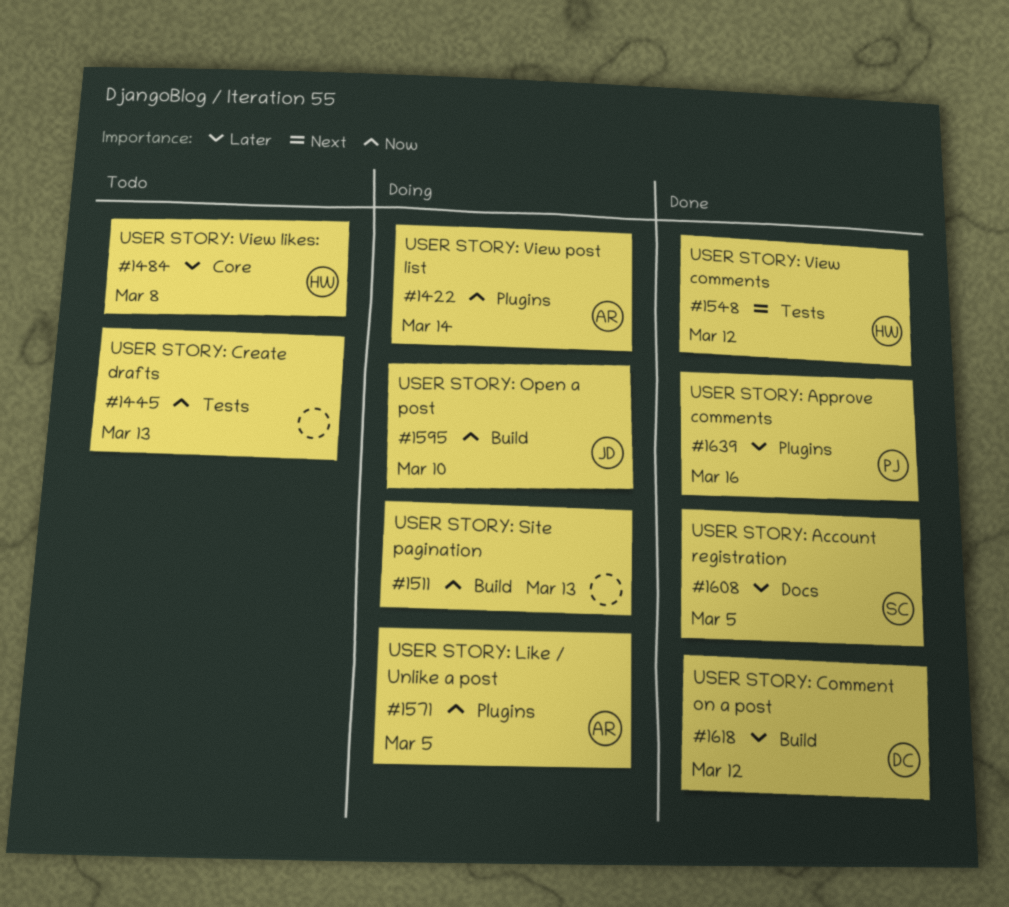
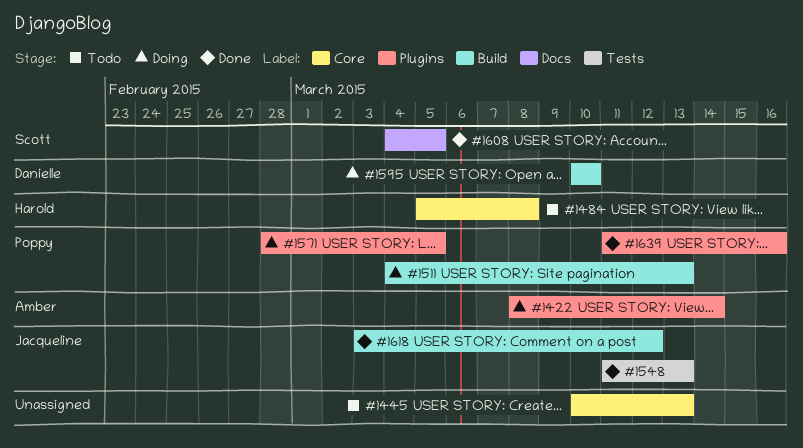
#1445, label: Tests -> Core
#1511, owner: none -> Poppy
#1548, owner: Harold -> Jacqueline
#1548, due: Mar 12 -> Mar 13
#1571, owner: Amber -> Poppy
#1595, owner: Jacqueline -> Danielle
#1618, owner: Danielle -> Jacqueline

